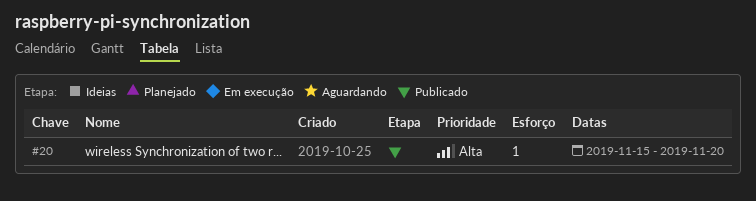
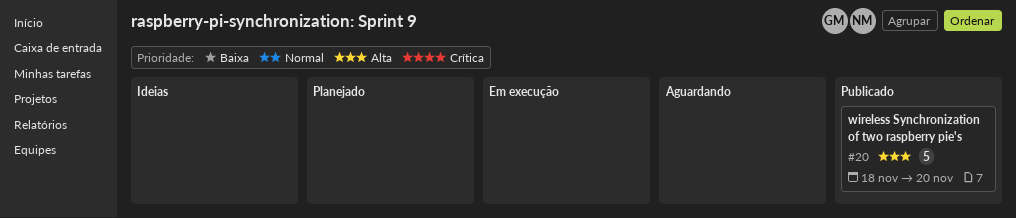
#20, estimate: 1 -> 5
#20, start: Nov 15 -> Nov 18

